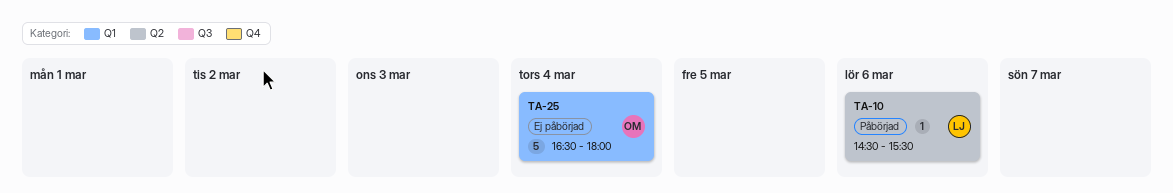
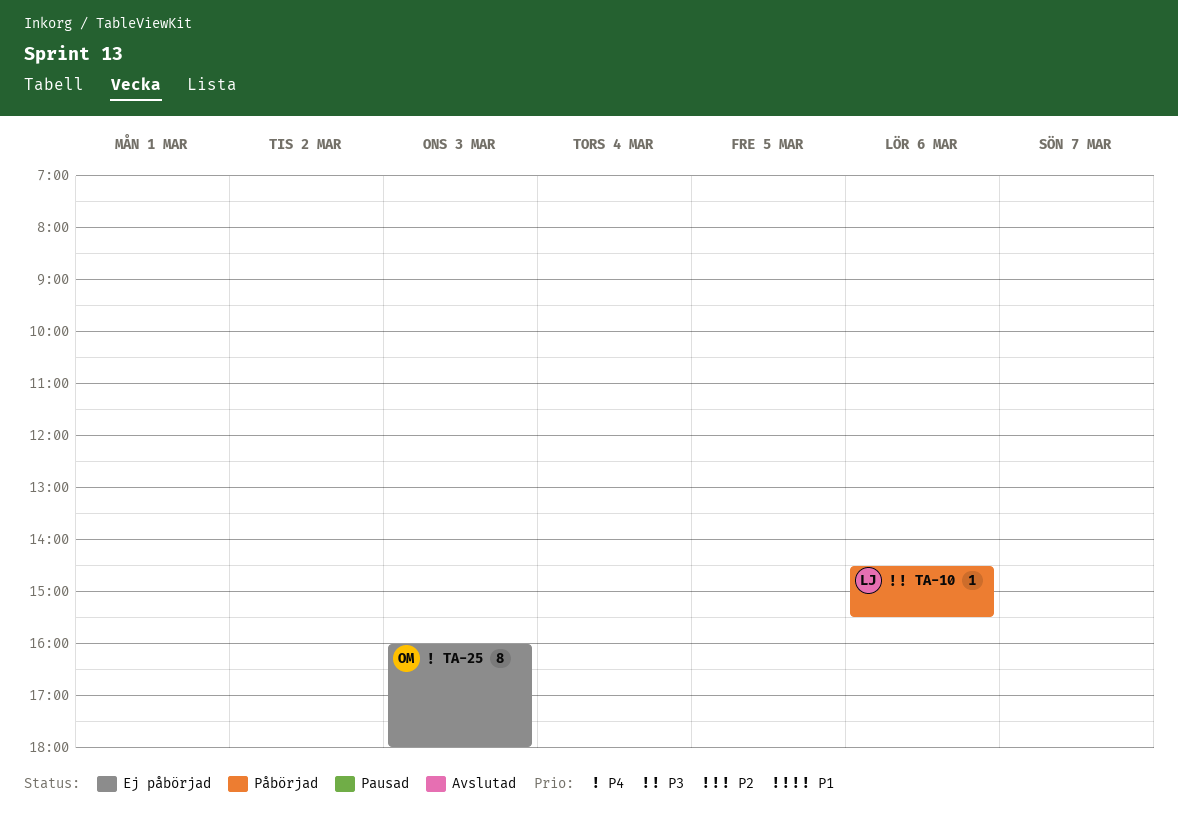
TA-25, estimate: 5 -> 8
TA-25, day: Mar 4 -> Mar 3
TA-25, begins: 16:30 -> 16:00

